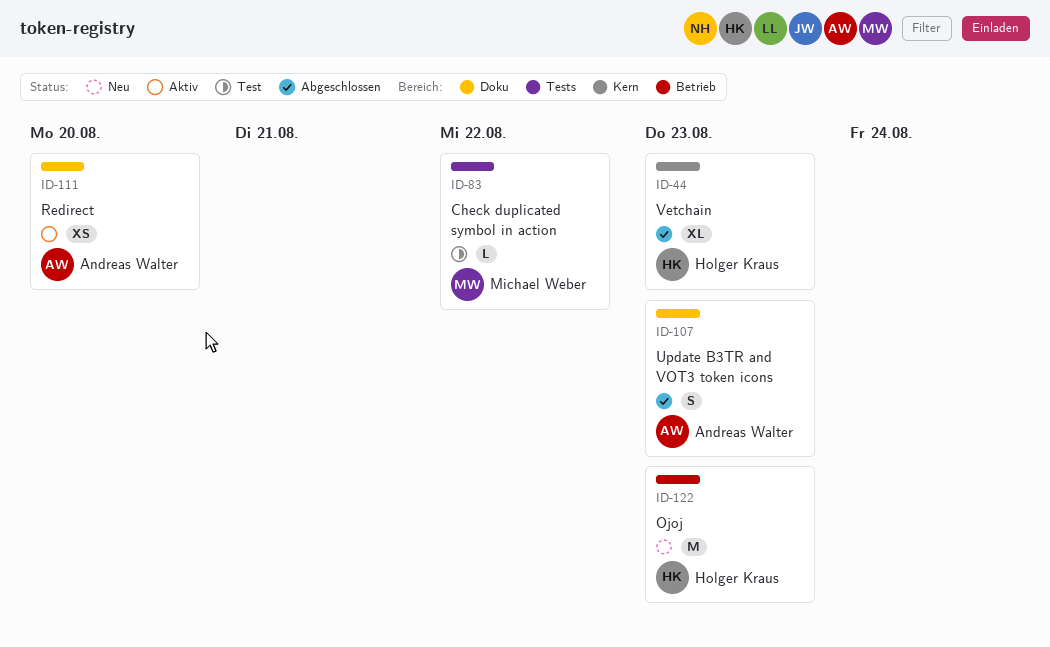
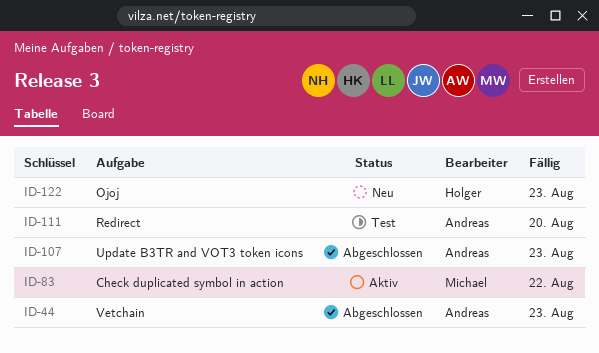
ID-44, owner: Holger Kraus -> Andreas Walter
ID-83, status: Test -> Aktiv
ID-111, status: Aktiv -> Test

